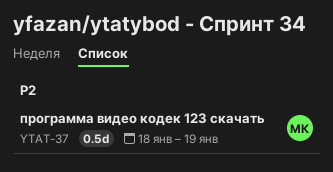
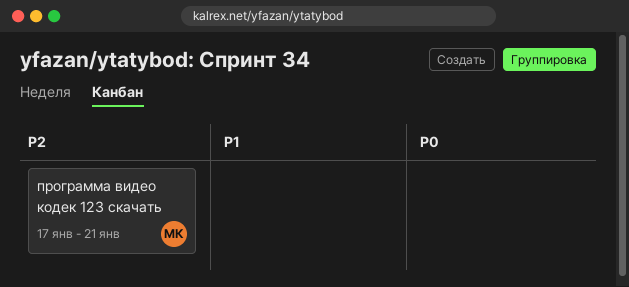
программа видео кодек 123 скачать, start: Jan 18 -> Jan 17
программа видео кодек 123 скачать, due: Jan 19 -> Jan 21

